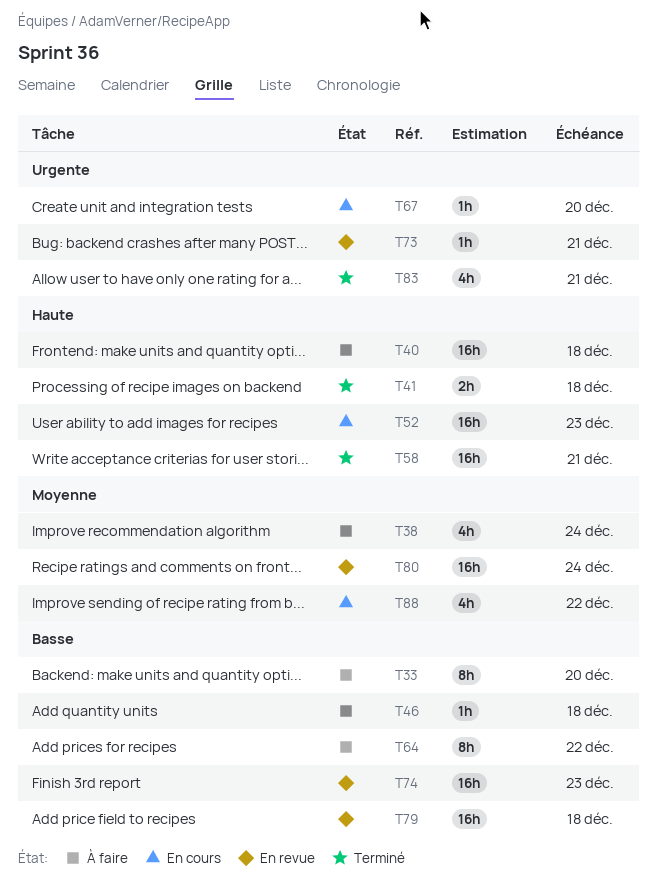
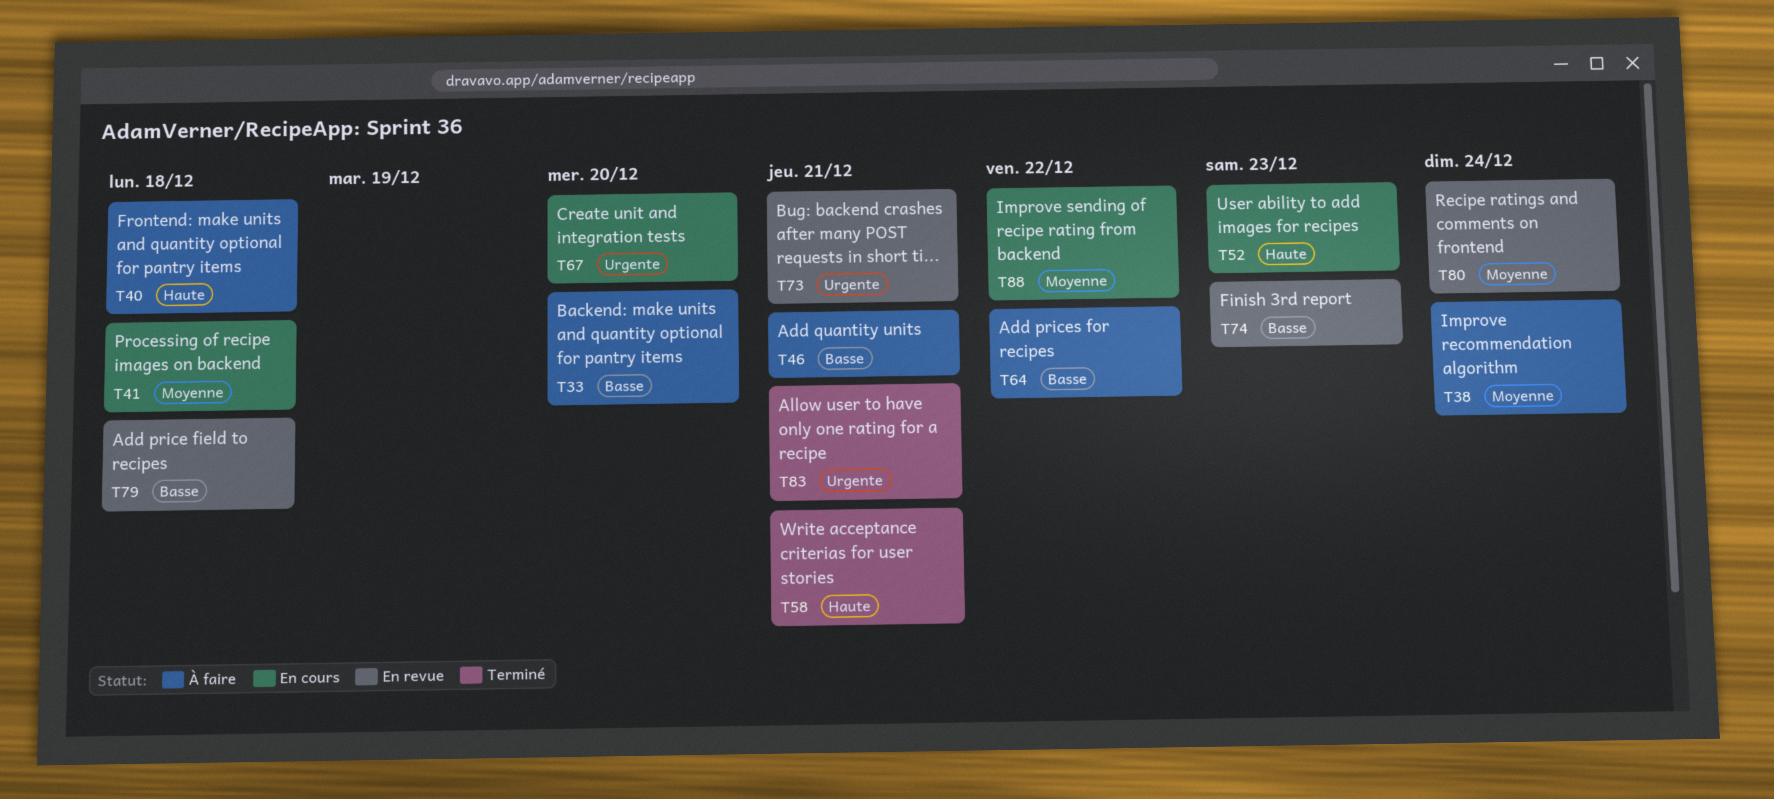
T41, status: Terminé -> En cours
T41, priority: Haute -> Moyenne
T46, due: Dec 18 -> Dec 21

